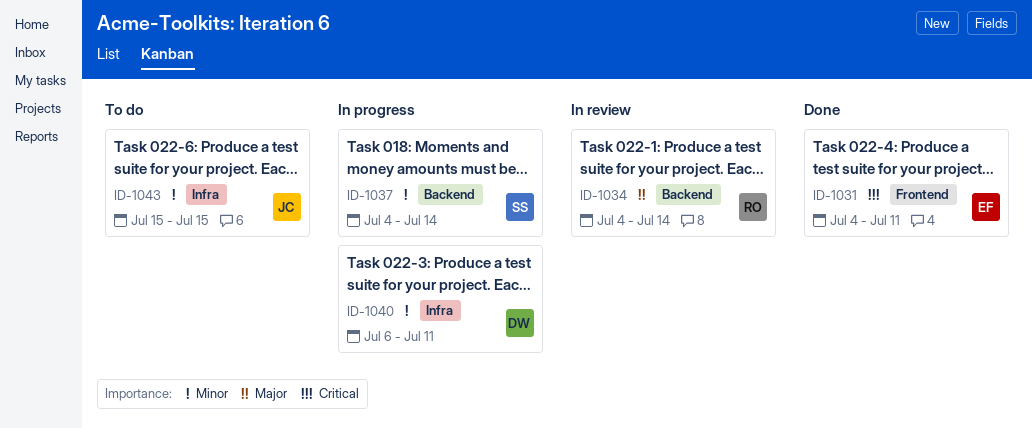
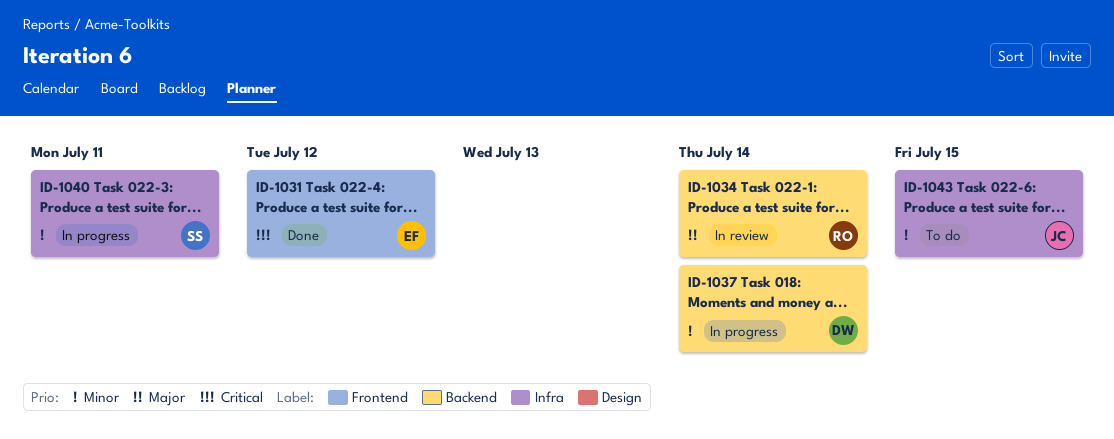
ID-1031, due: Jul 11 -> Jul 12
ID-1037, owner: SS -> DW
ID-1040, owner: DW -> SS

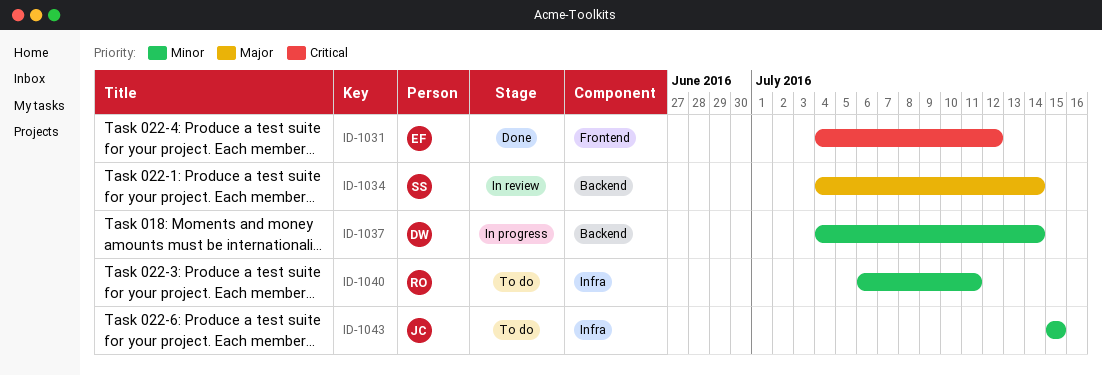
ID-1034, owner: RO -> SS
ID-1040, status: In progress -> To do
ID-1040, owner: SS -> RO

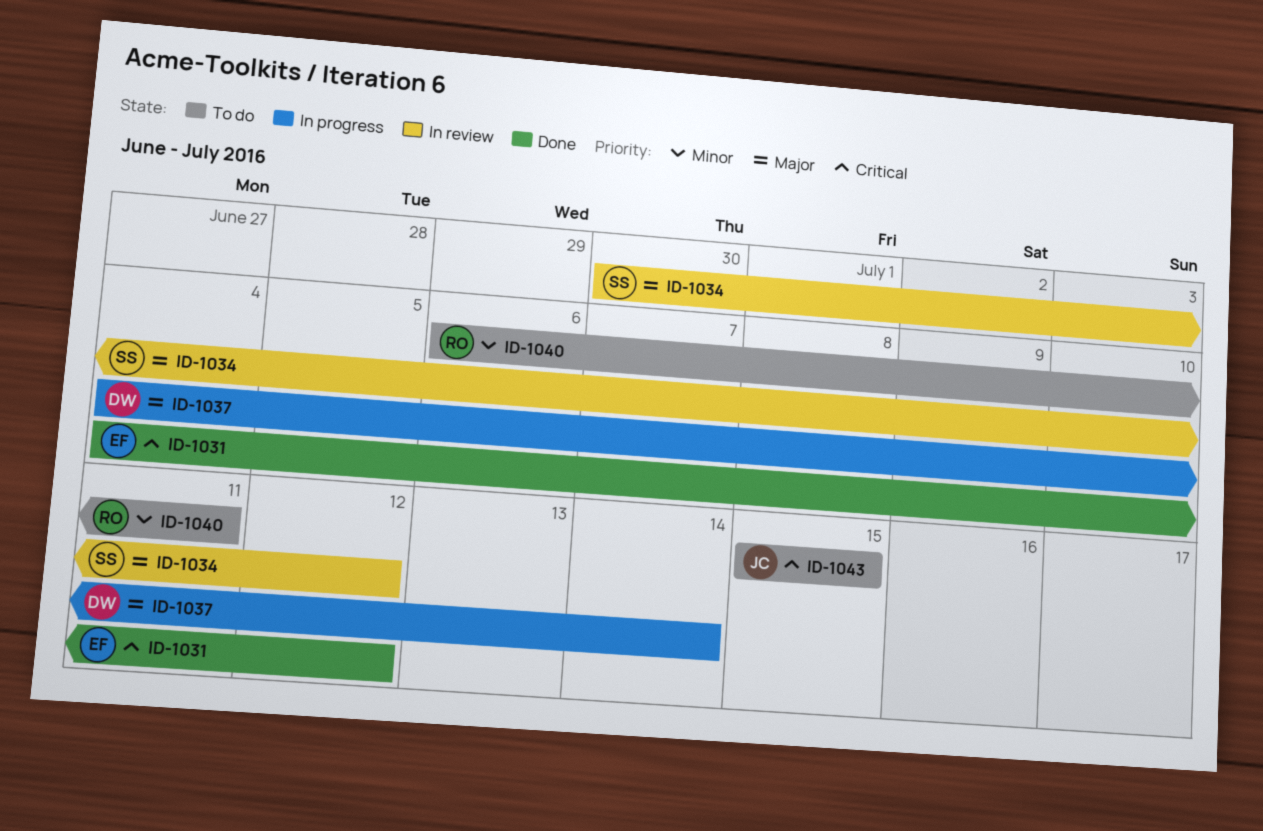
ID-1034, start: Jul 4 -> Jun 30
ID-1034, due: Jul 14 -> Jul 12
ID-1037, priority: Minor -> Major
ID-1043, priority: Minor -> Critical

